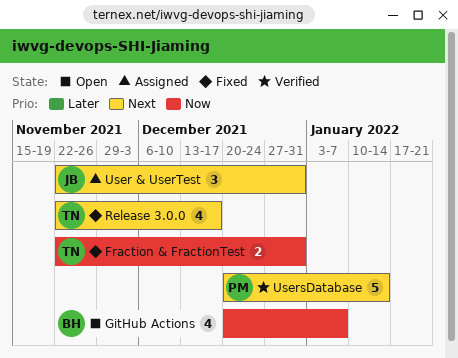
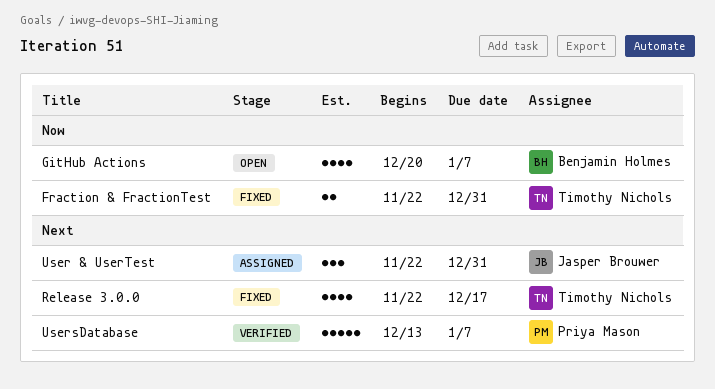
UsersDatabase, start: Dec 20 -> Dec 13
UsersDatabase, due: Jan 14 -> Jan 7

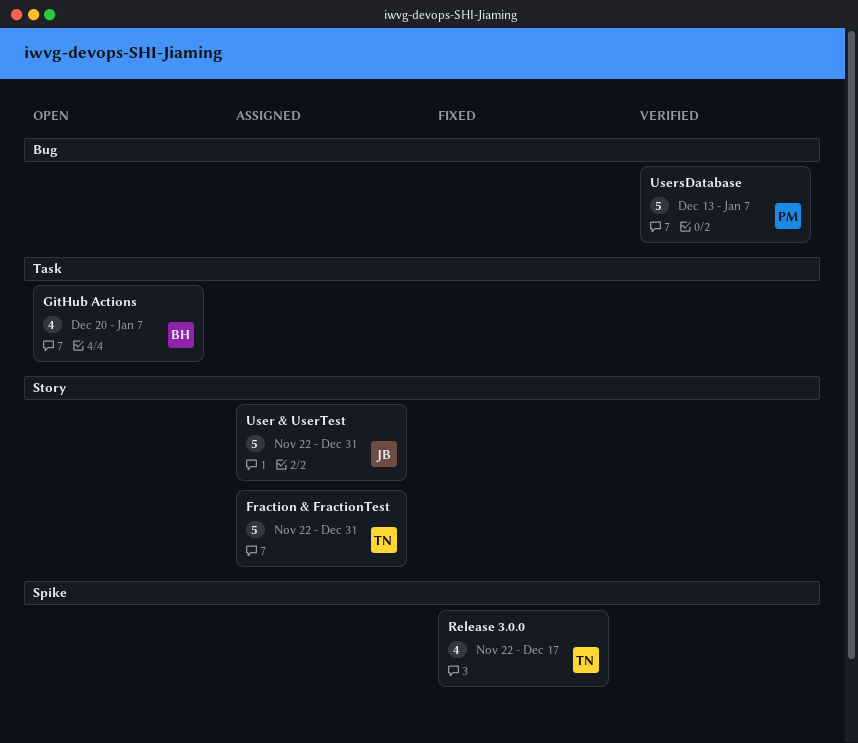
Fraction & FractionTest, status: Fixed -> Assigned
Fraction & FractionTest, estimate: 2 -> 5
User & UserTest, estimate: 3 -> 5

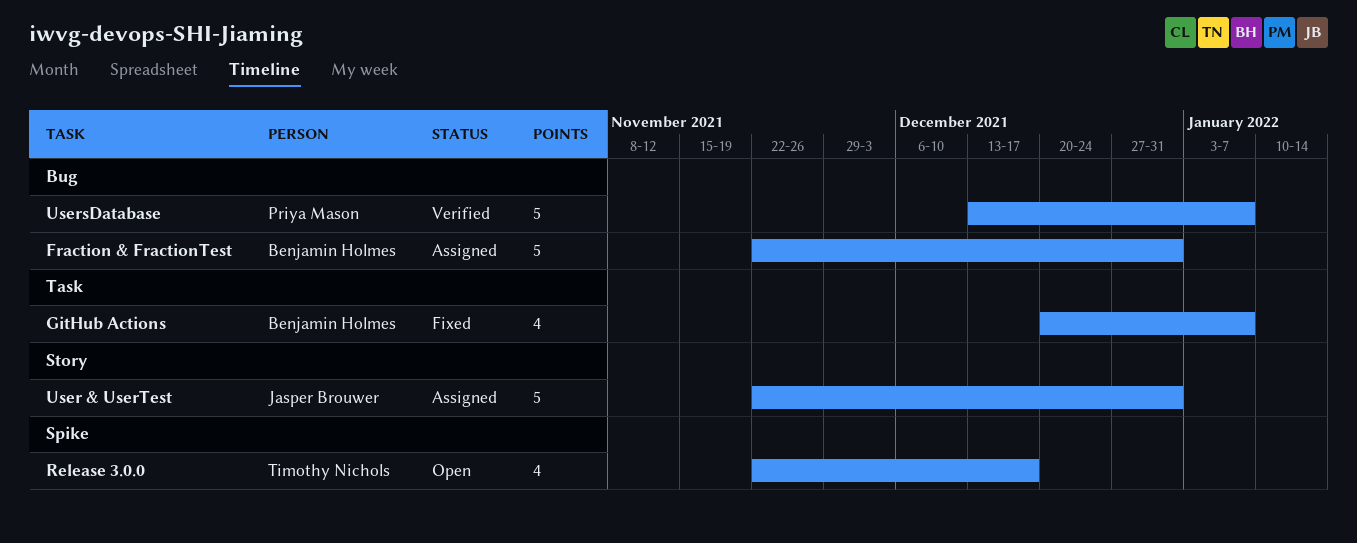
Fraction & FractionTest, owner: Timothy Nichols -> Benjamin Holmes
Fraction & FractionTest, label: Story -> Bug
GitHub Actions, status: Open -> Fixed
Release 3.0.0, status: Fixed -> Open

